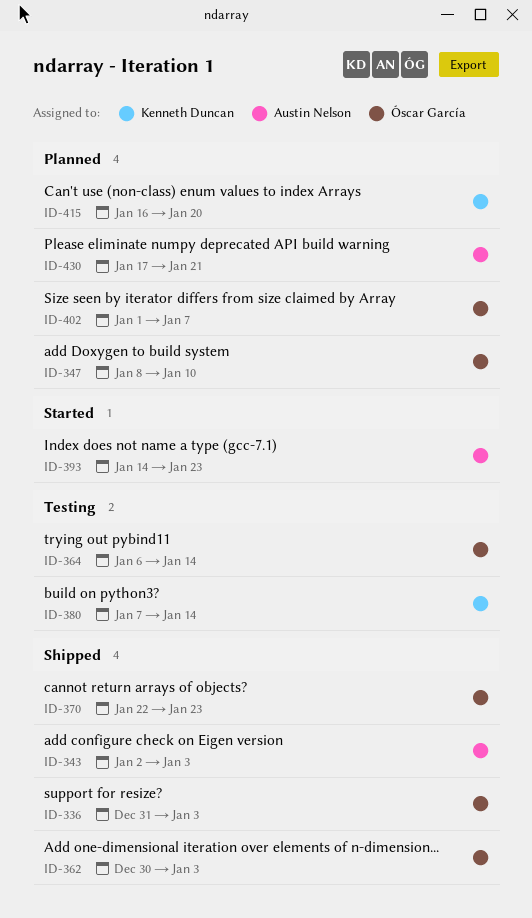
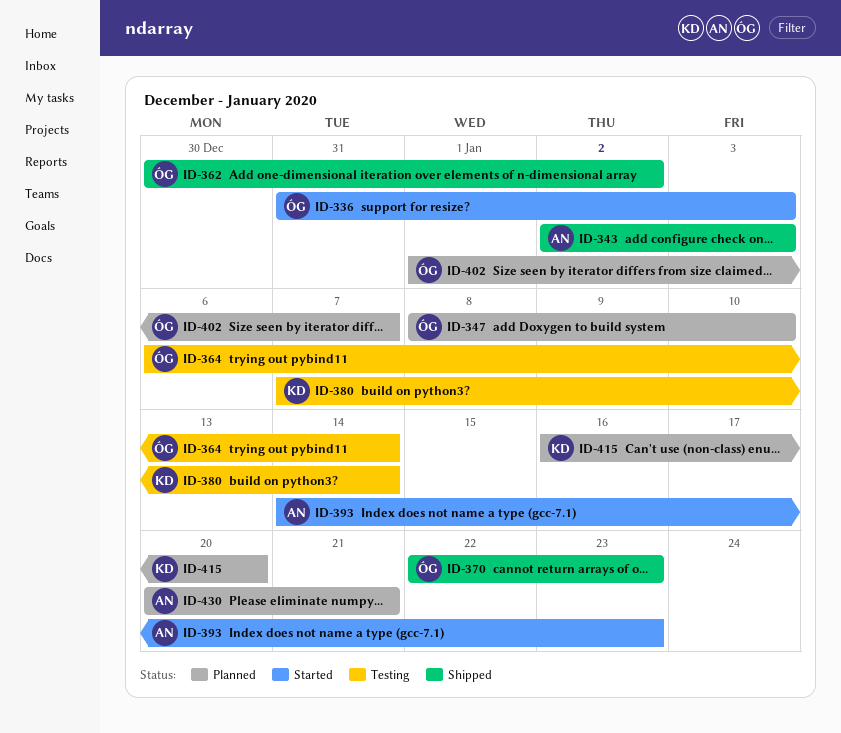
ID-336, status: Shipped -> Started
ID-362, due: Jan 3 -> Jan 2
ID-430, start: Jan 17 -> Jan 20

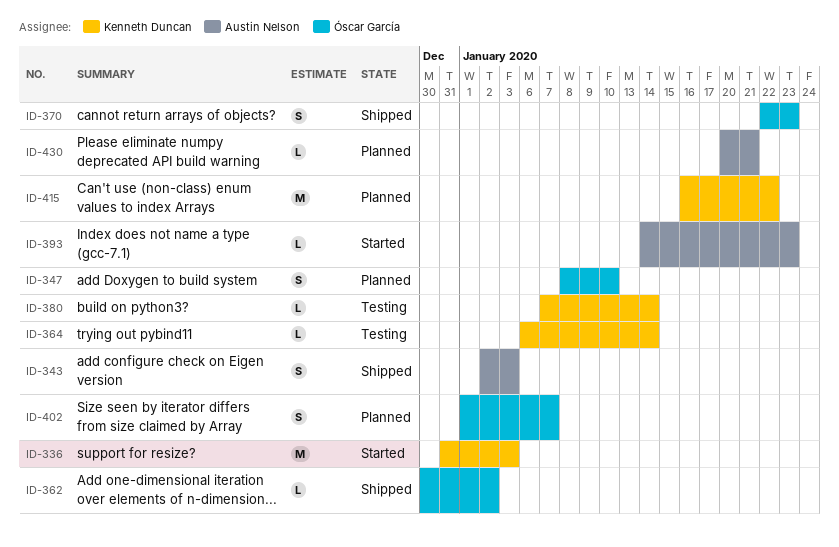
ID-336, owner: Óscar García -> Kenneth Duncan
ID-364, owner: Óscar García -> Kenneth Duncan
ID-415, due: Jan 20 -> Jan 22

